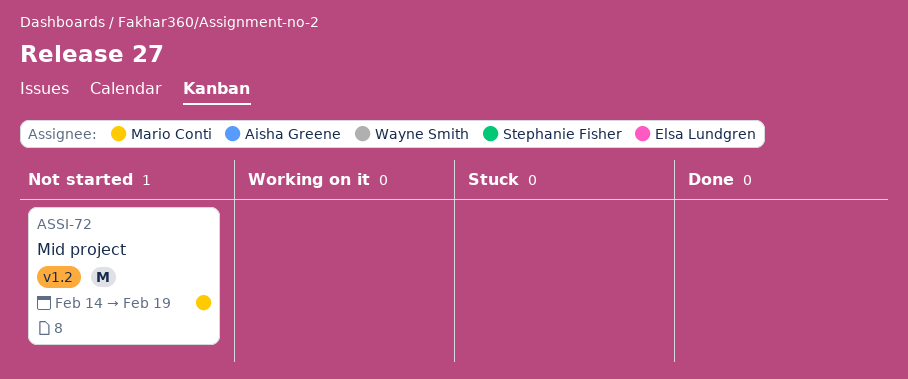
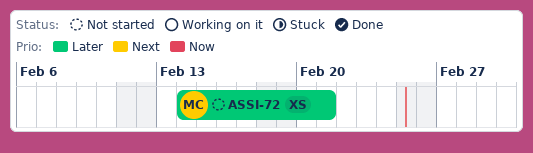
ASSI-72, estimate: M -> XS
ASSI-72, due: Feb 19 -> Feb 21

